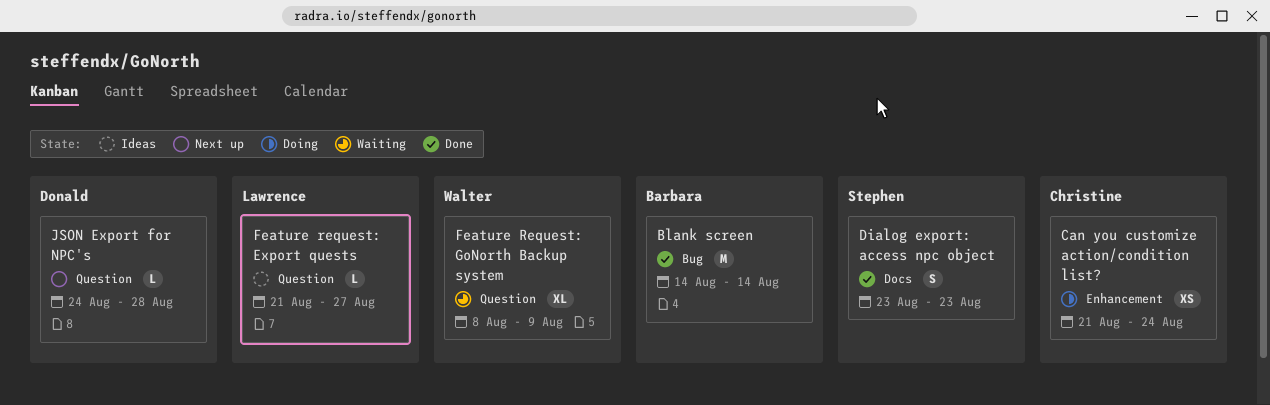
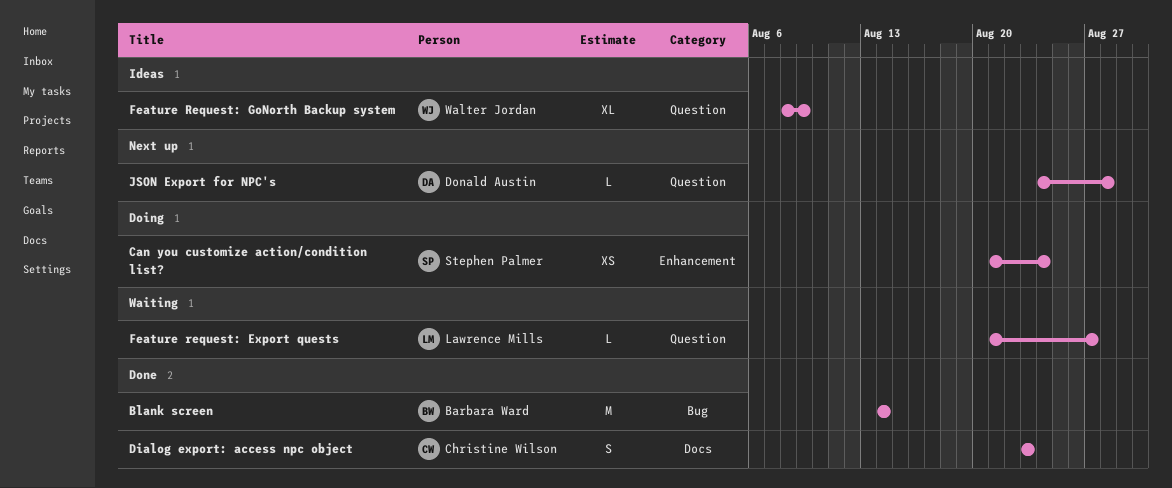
Can you customize action/condition list?, owner: Christine Wilson -> Stephen Palmer
Dialog export: access npc object, owner: Stephen Palmer -> Christine Wilson
Feature request: Export quests, status: Ideas -> Waiting
Feature Request: GoNorth Backup system, status: Waiting -> Ideas

